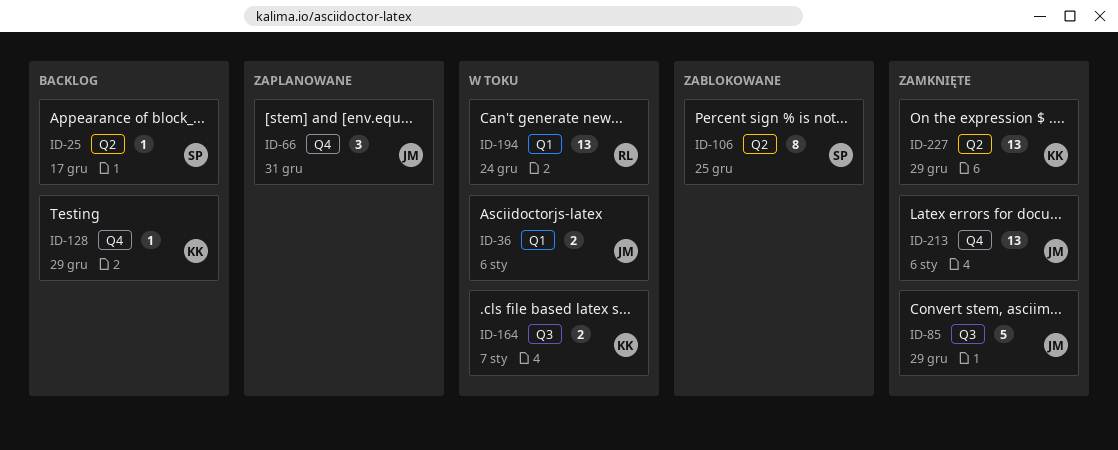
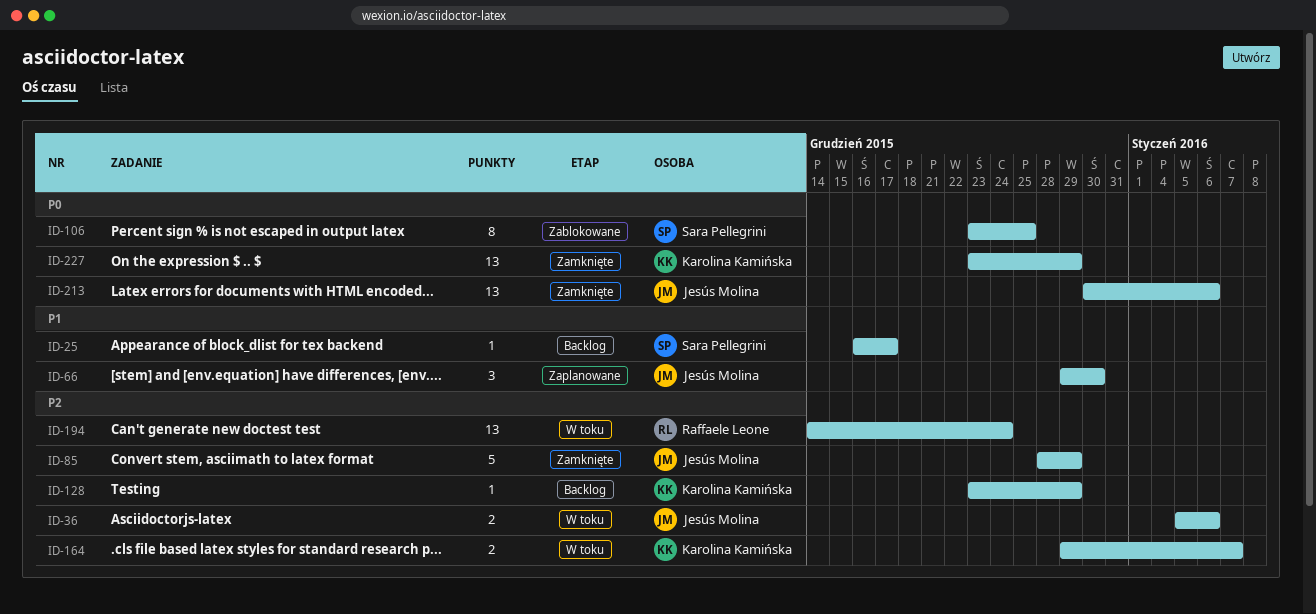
ID-66, due: Dec 31 -> Dec 30

